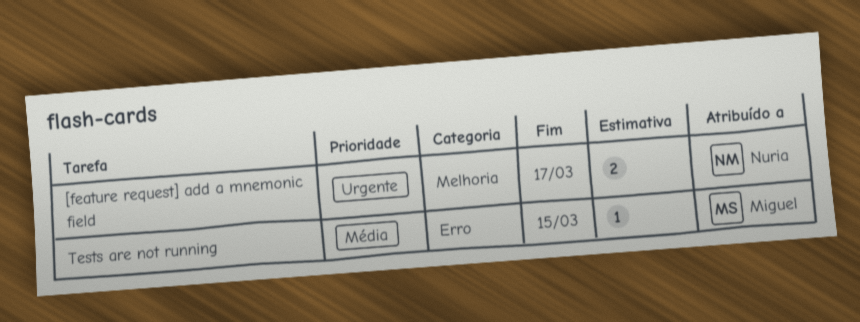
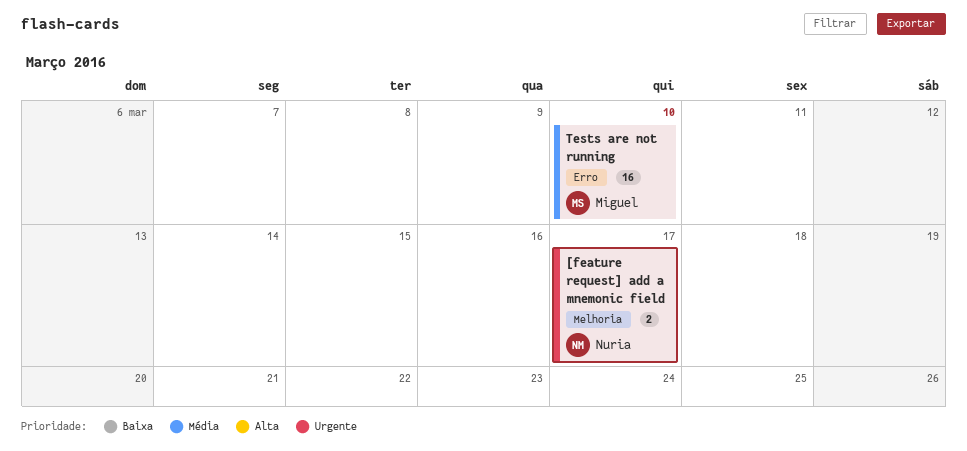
Tests are not running, estimate: 1 -> 16
Tests are not running, due: Mar 15 -> Mar 10

